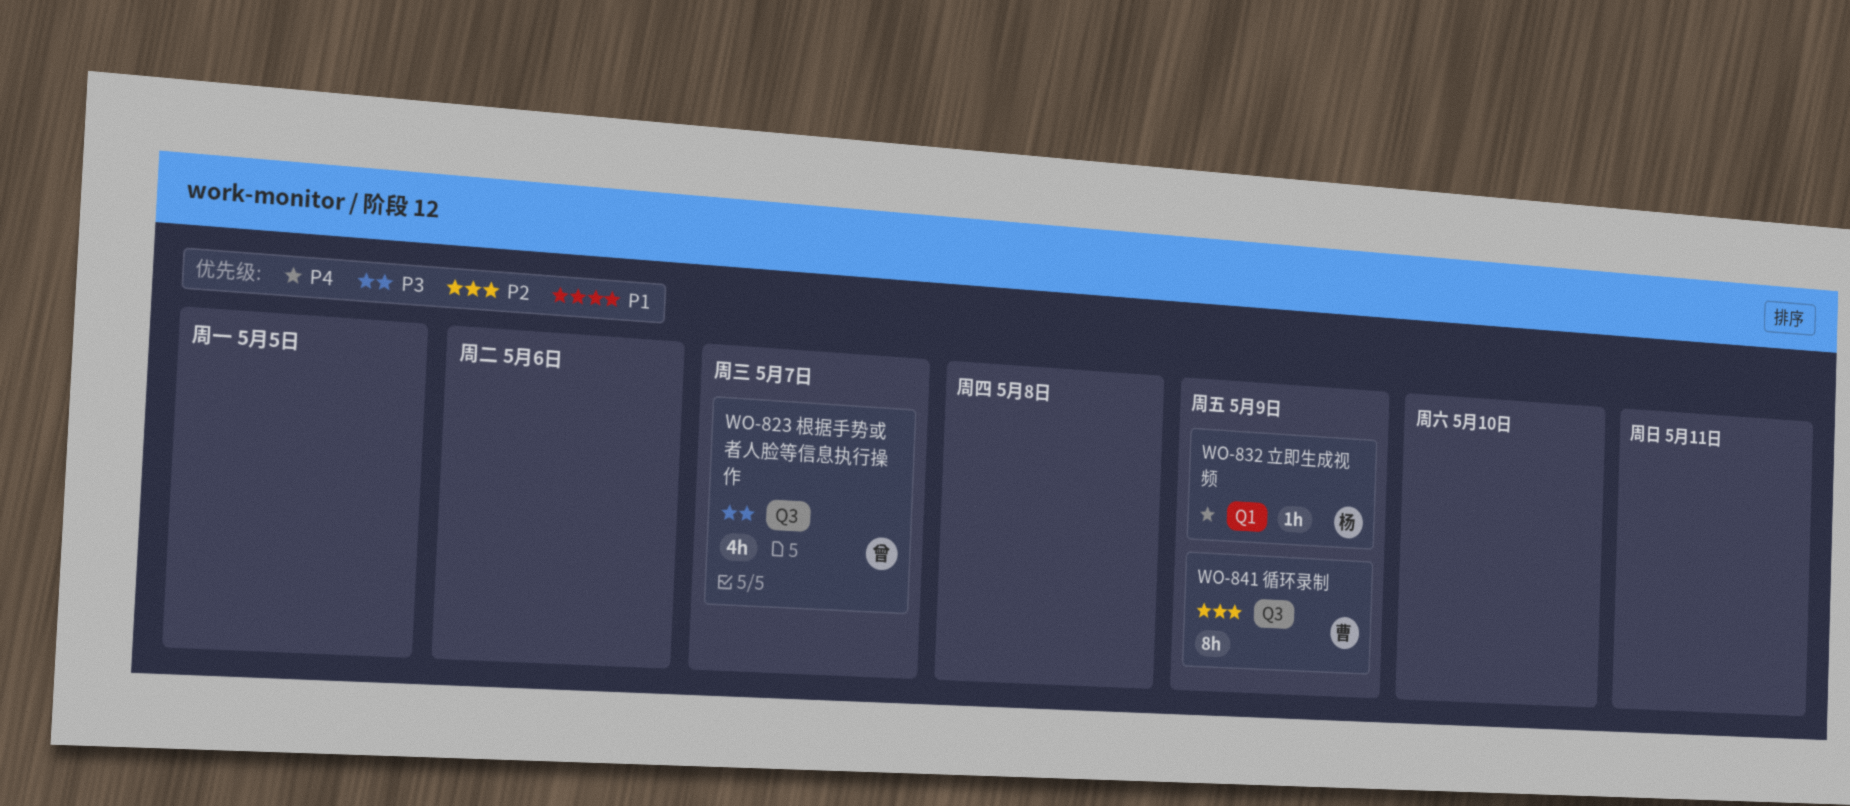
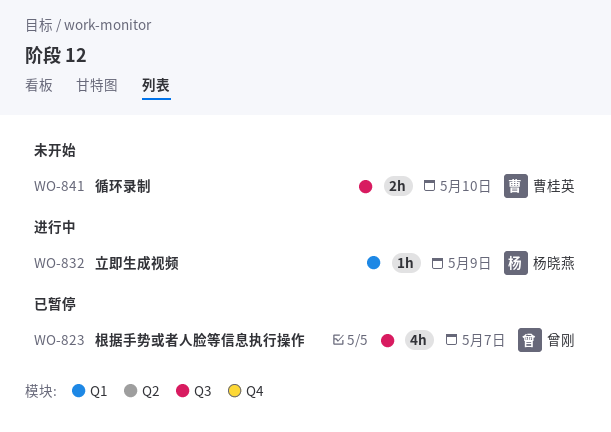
WO-841, estimate: 8h -> 2h
WO-841, due: May 9 -> May 10

